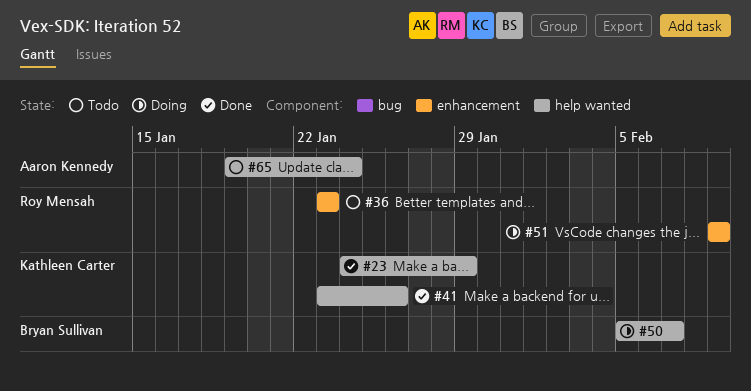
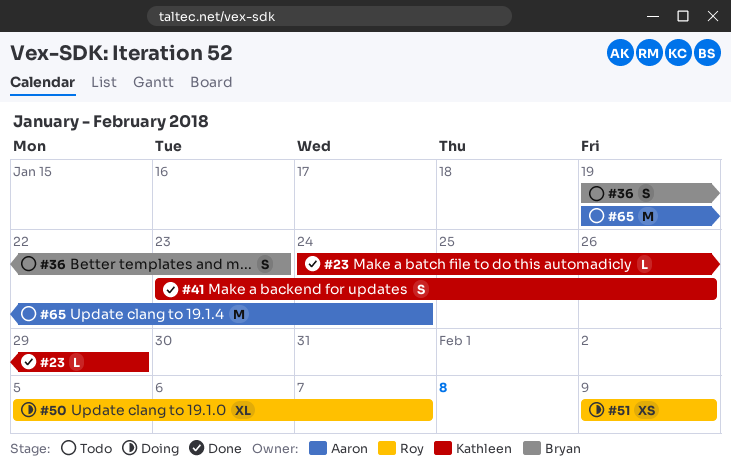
#36, owner: Roy Mensah -> Bryan Sullivan
#36, start: Jan 23 -> Jan 19
#50, owner: Bryan Sullivan -> Roy Mensah

